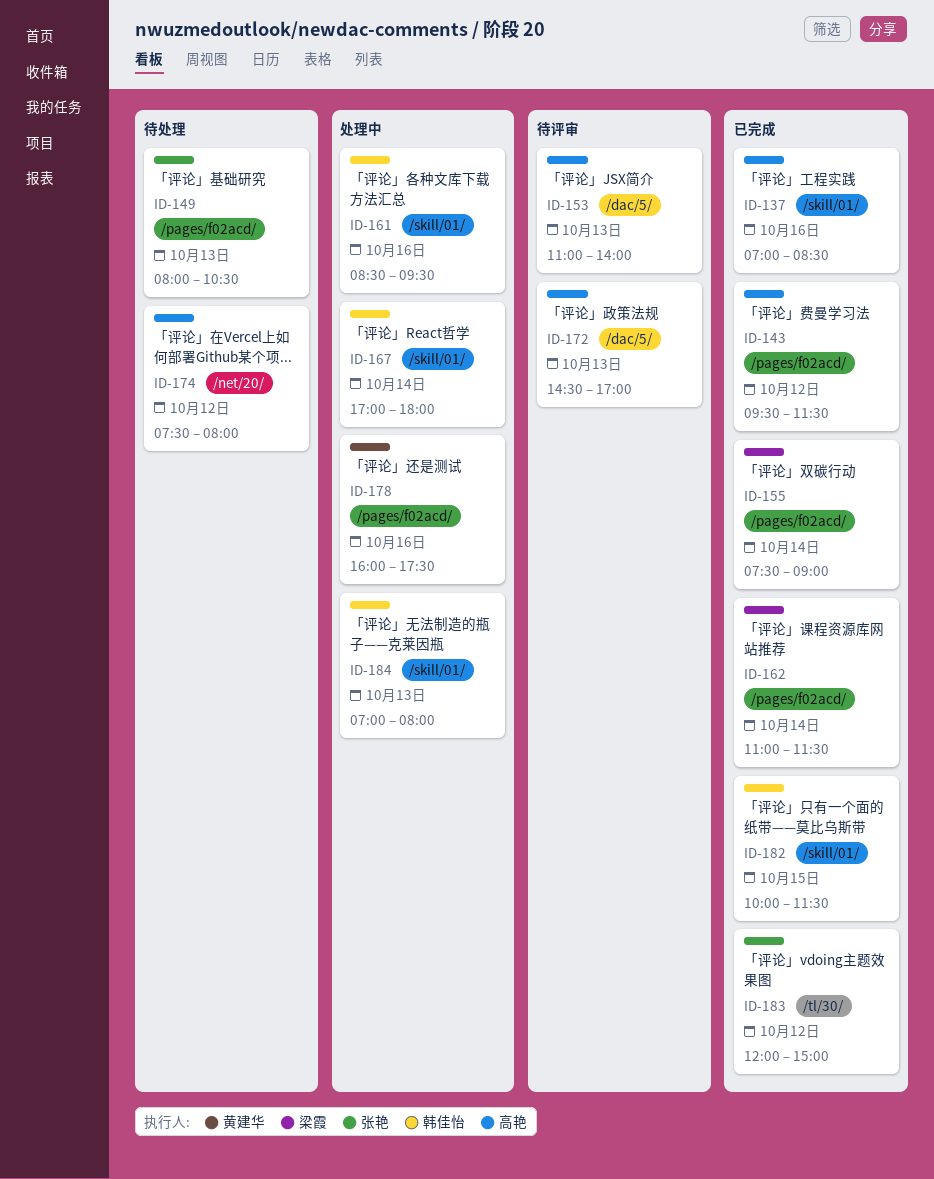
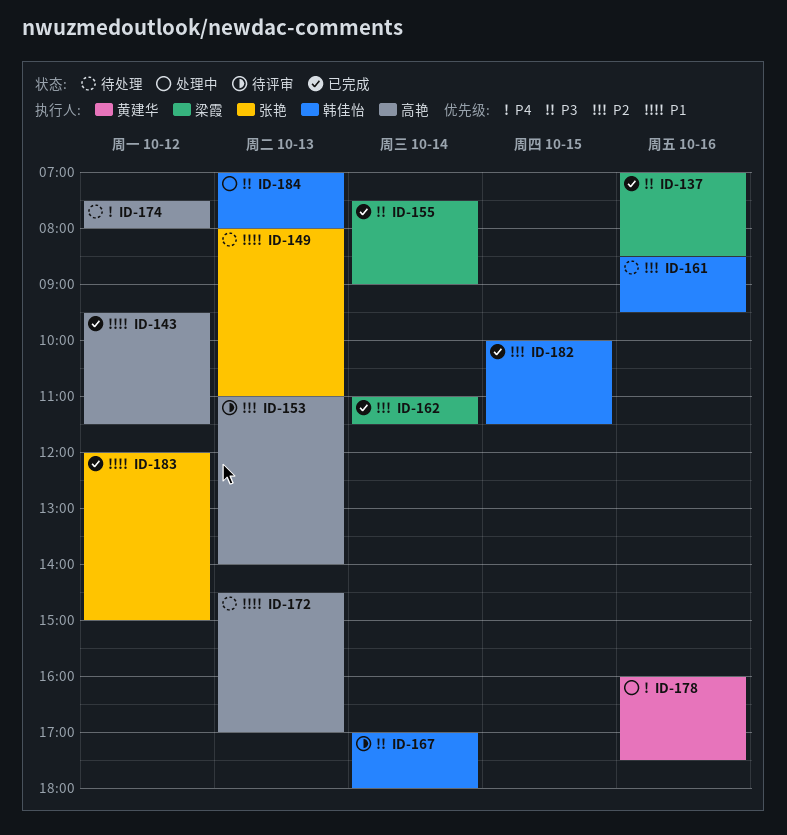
ID-137, owner: 高艳 -> 梁霞
ID-149, ends: 10:30 -> 11:00
ID-161, status: 处理中 -> 待处理
ID-167, status: 处理中 -> 待评审
ID-172, status: 待评审 -> 待处理

